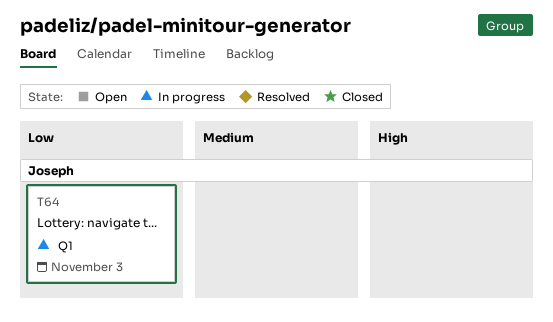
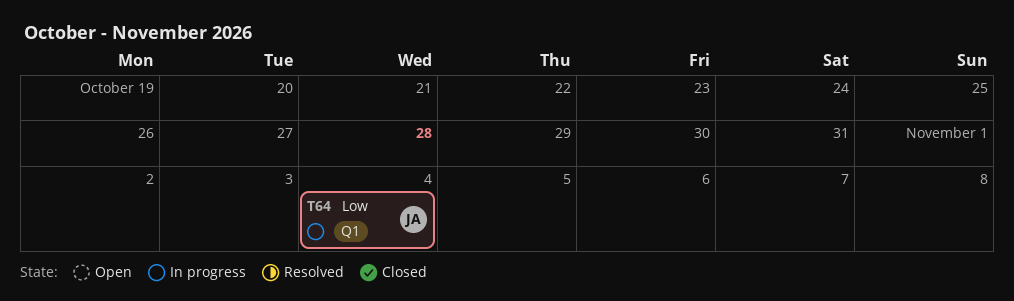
T64, due: Nov 3 -> Nov 4

